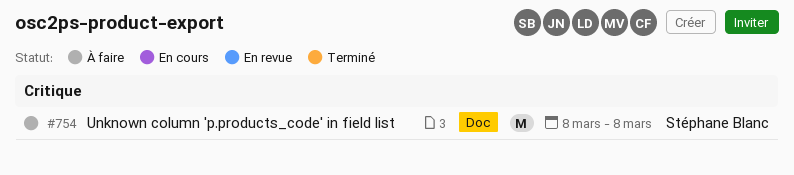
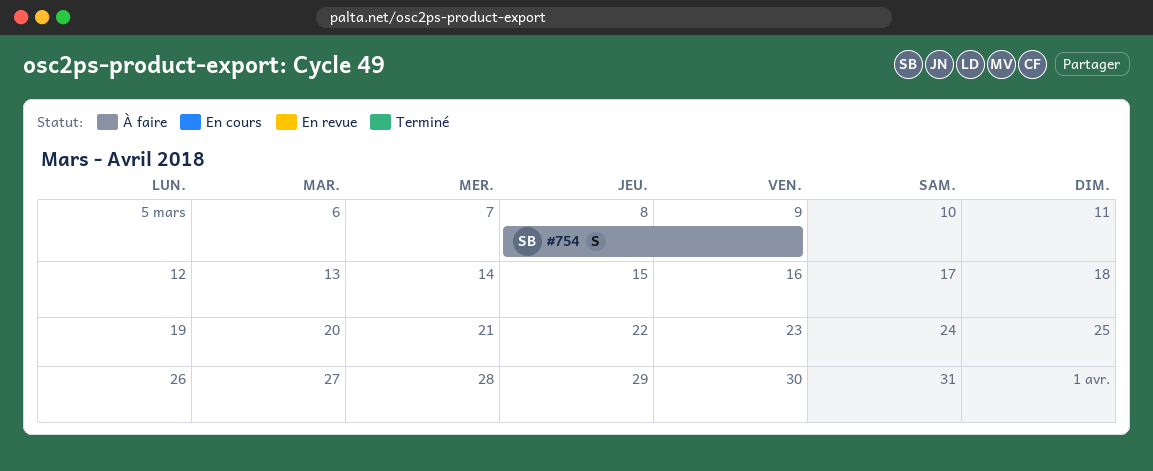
#754, estimate: M -> S
#754, due: Mar 8 -> Mar 9

